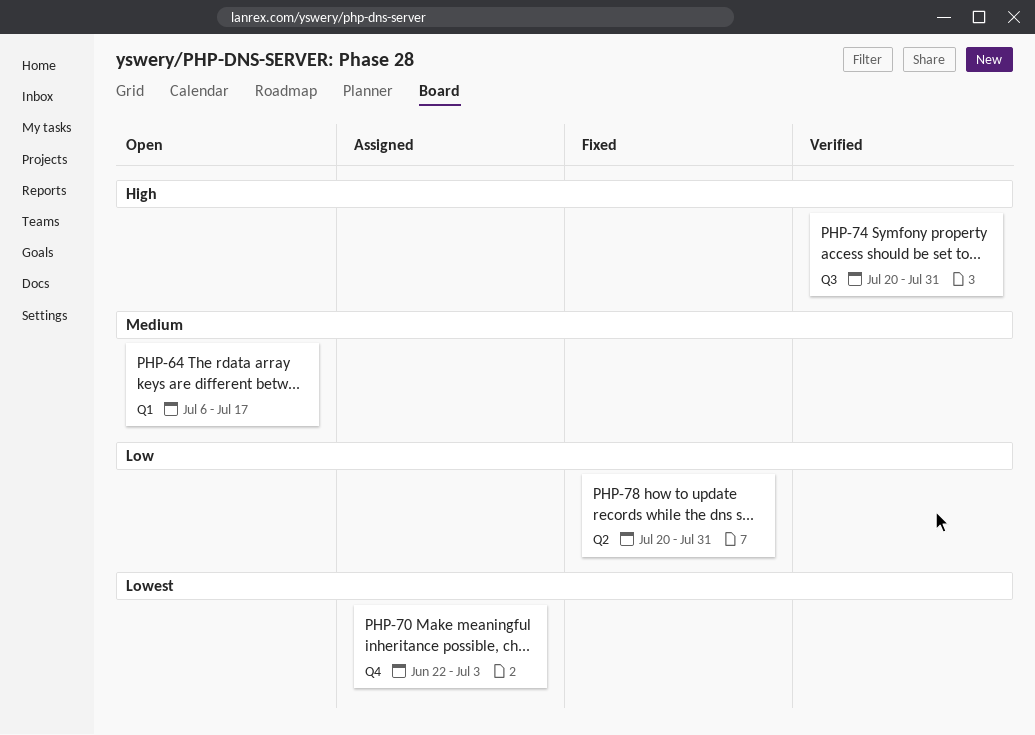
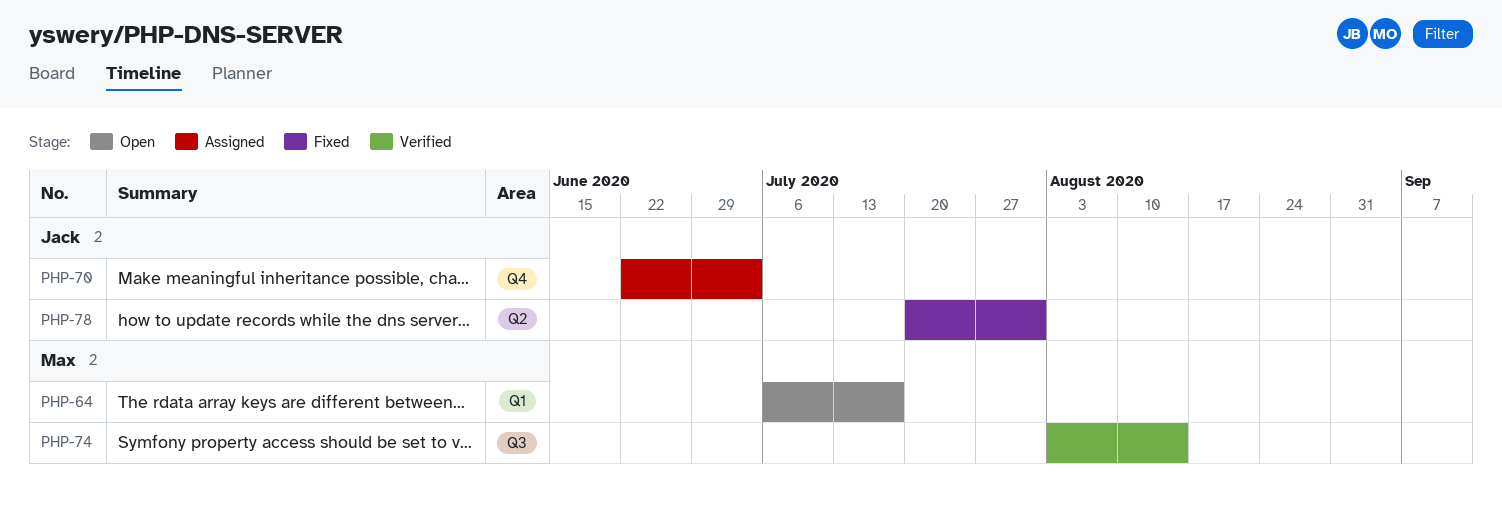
PHP-74, start: Jul 20 -> Aug 3
PHP-74, due: Jul 31 -> Aug 14

